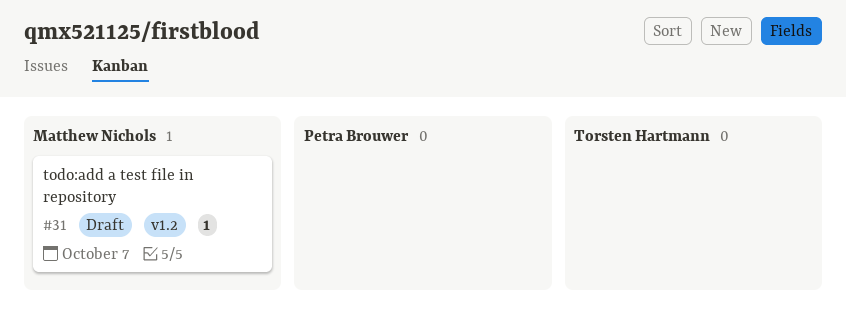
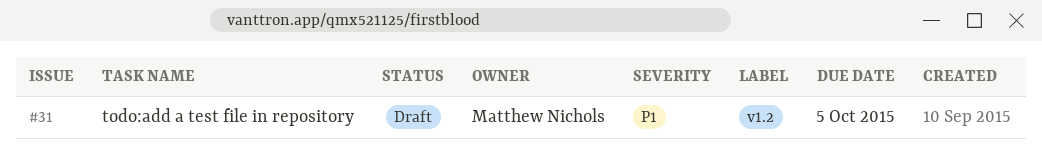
#31, due: Oct 7 -> Oct 5

